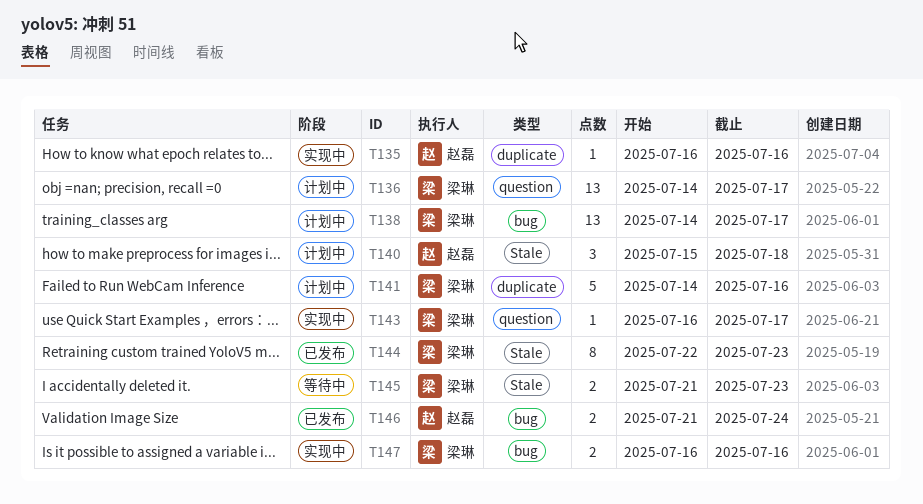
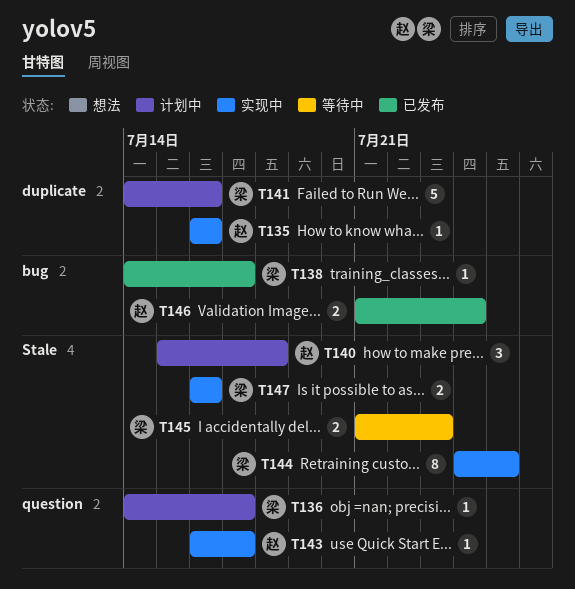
T136, estimate: 13 -> 1
T138, status: 计划中 -> 已发布
T138, estimate: 13 -> 1
T143, owner: 梁琳 -> 赵磊
T144, status: 已发布 -> 实现中
T144, start: Jul 22 -> Jul 24
T144, due: Jul 23 -> Jul 25
T147, label: bug -> Stale

